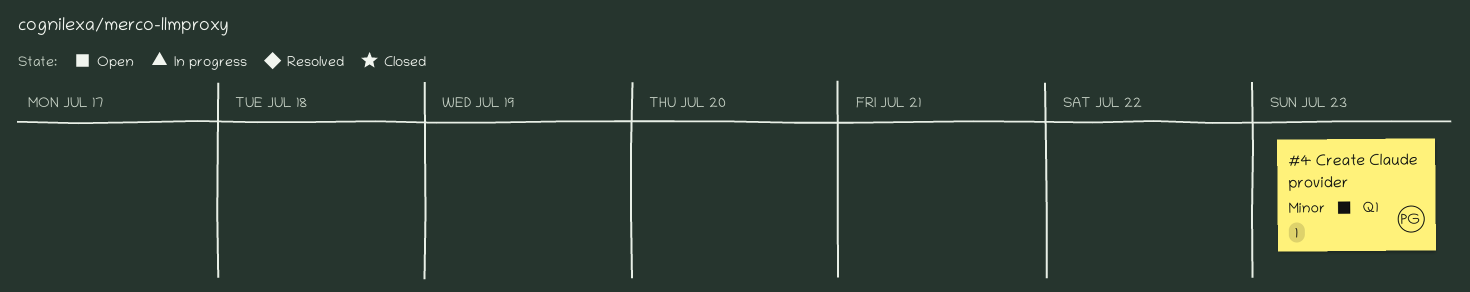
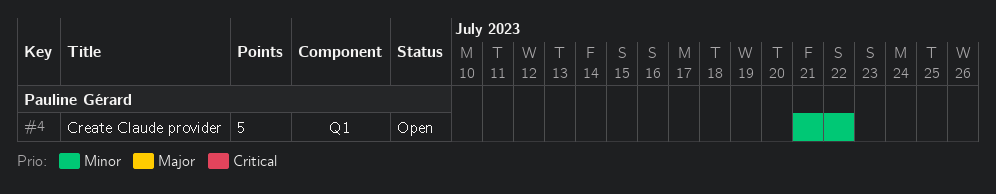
#4, estimate: 1 -> 5
#4, due: Jul 23 -> Jul 22

